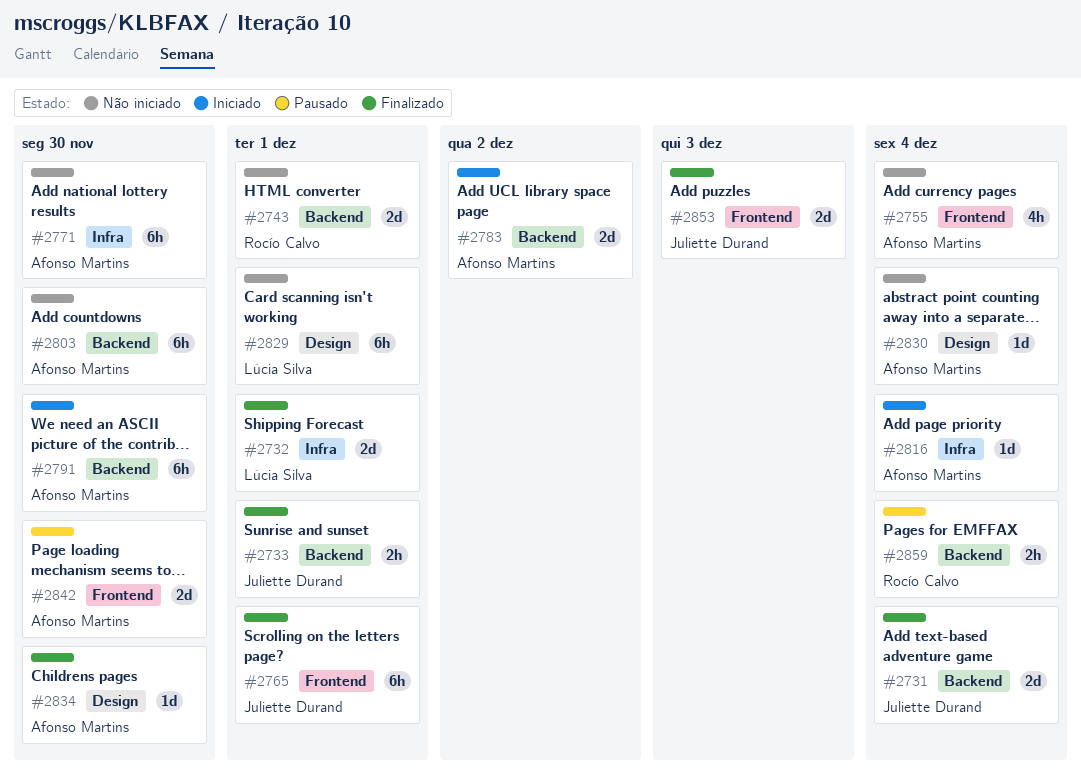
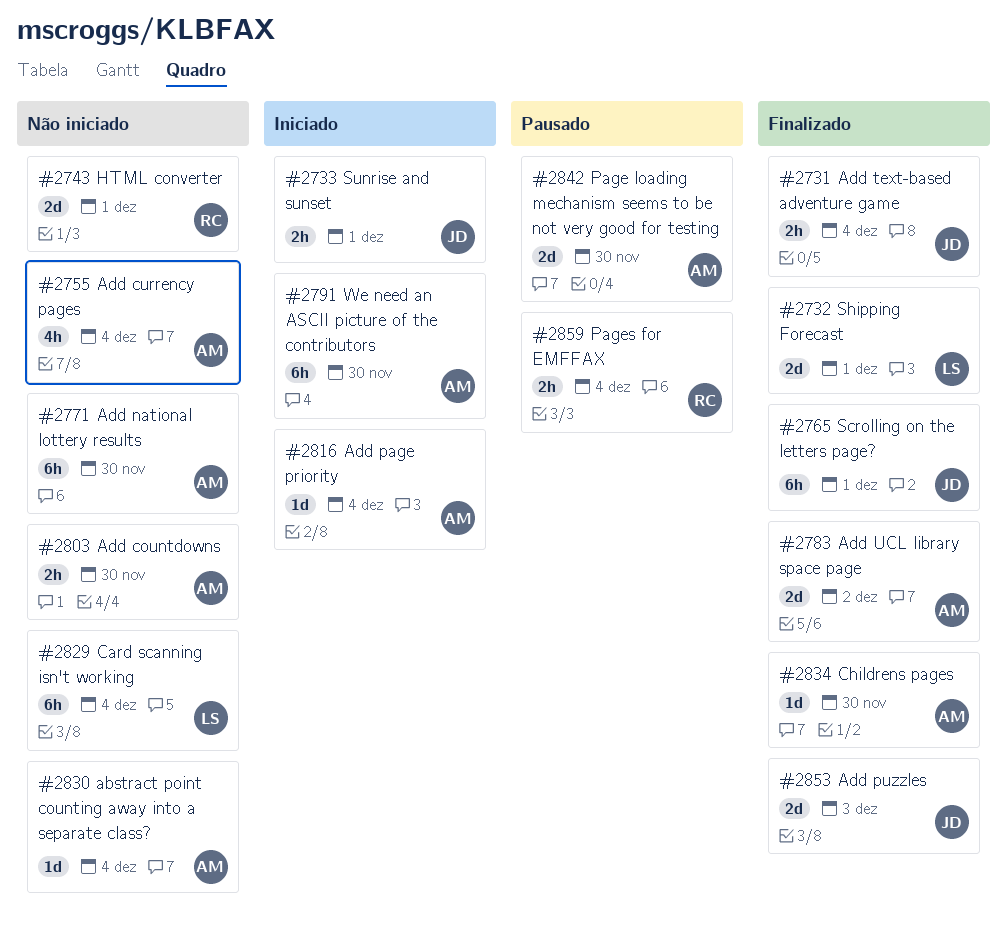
#2731, estimate: 2d -> 2h
#2733, status: Finalizado -> Iniciado
#2783, status: Iniciado -> Finalizado
#2803, estimate: 6h -> 2h
#2829, due: Dec 1 -> Dec 4

